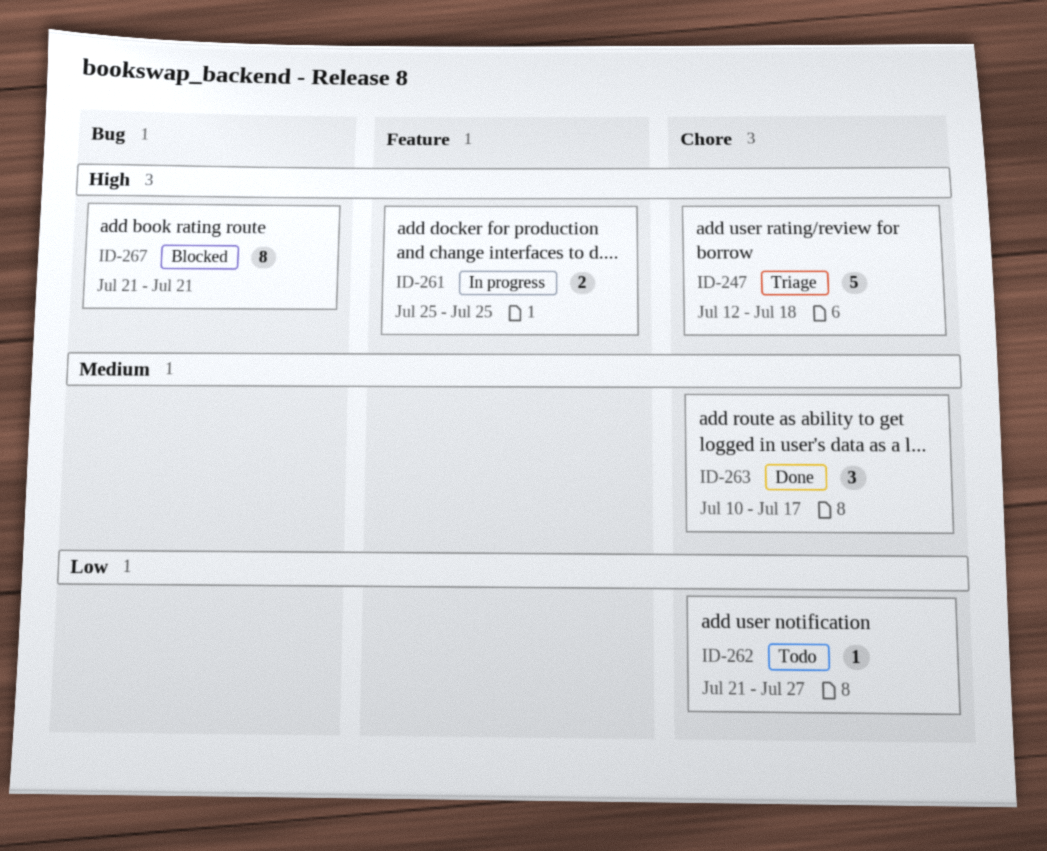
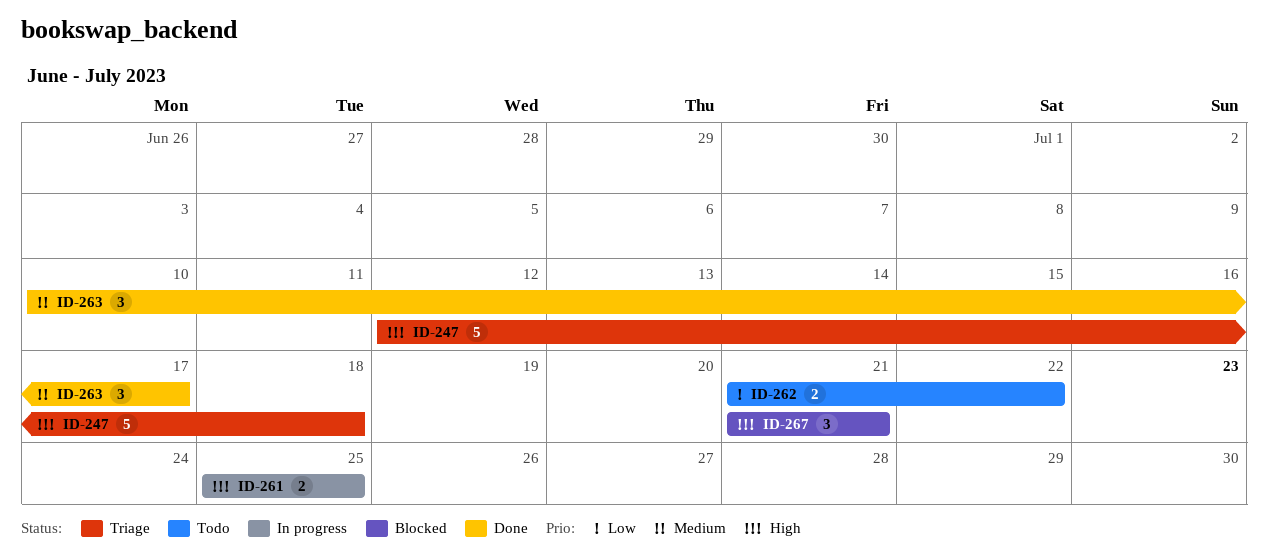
ID-262, estimate: 1 -> 2
ID-262, due: Jul 27 -> Jul 22
ID-267, estimate: 8 -> 3

